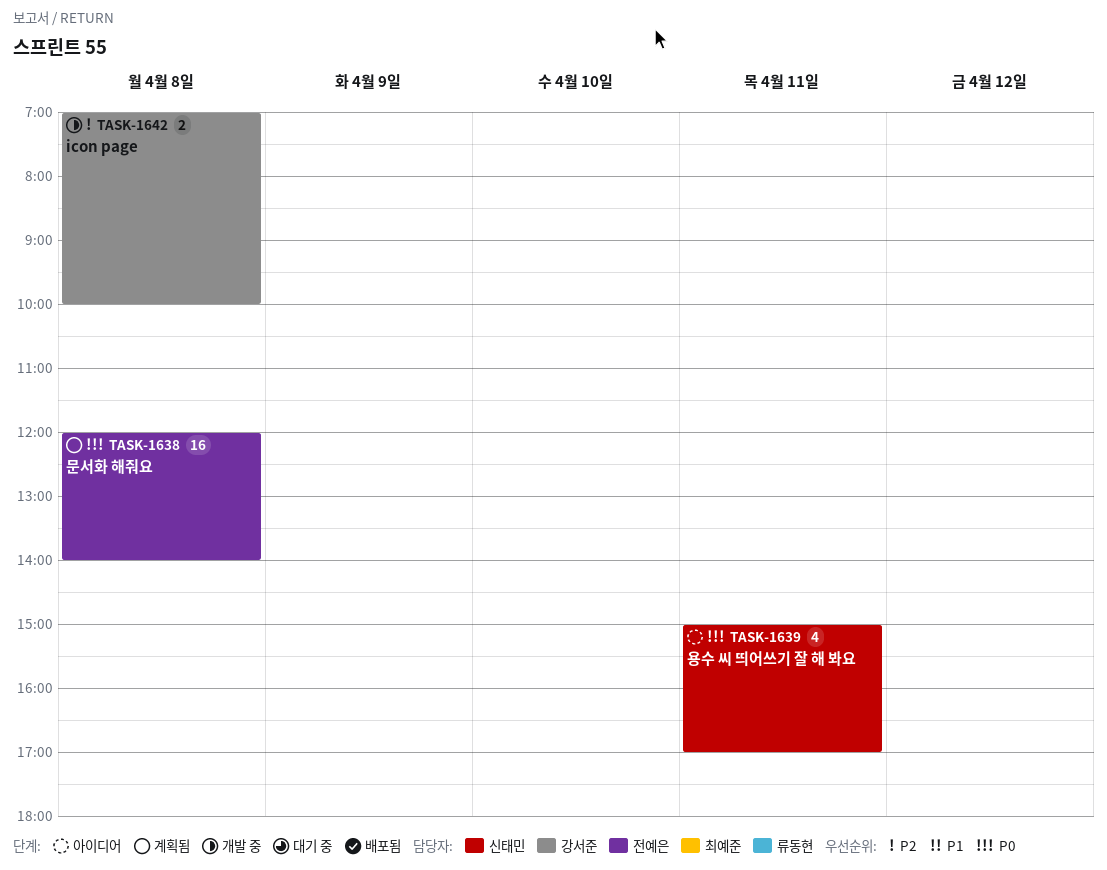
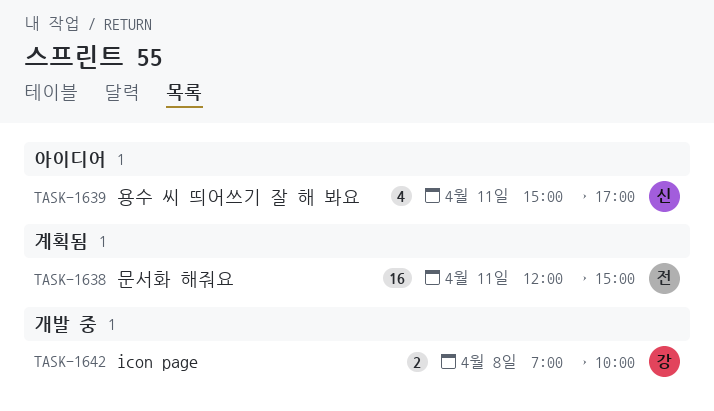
TASK-1638, day: Apr 8 -> Apr 11
TASK-1638, ends: 14:00 -> 15:00

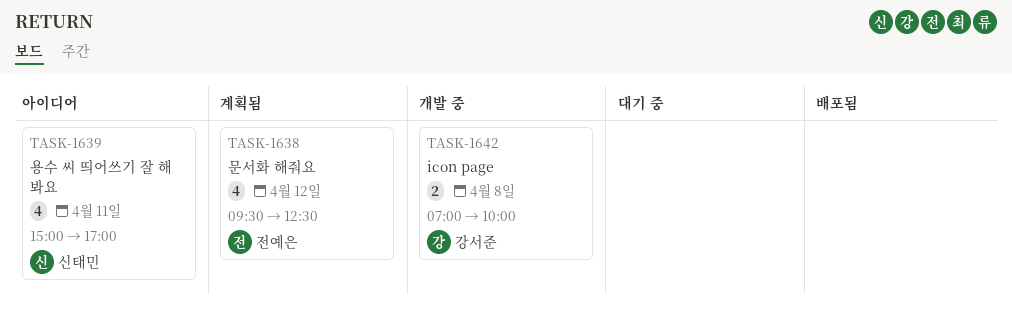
TASK-1638, estimate: 16 -> 4
TASK-1638, day: Apr 11 -> Apr 12
TASK-1638, begins: 12:00 -> 09:30
TASK-1638, ends: 15:00 -> 12:30

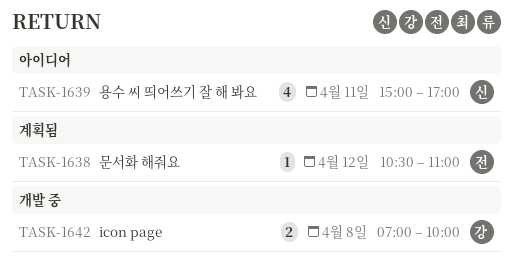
TASK-1638, estimate: 4 -> 1
TASK-1638, begins: 09:30 -> 10:30
TASK-1638, ends: 12:30 -> 11:00

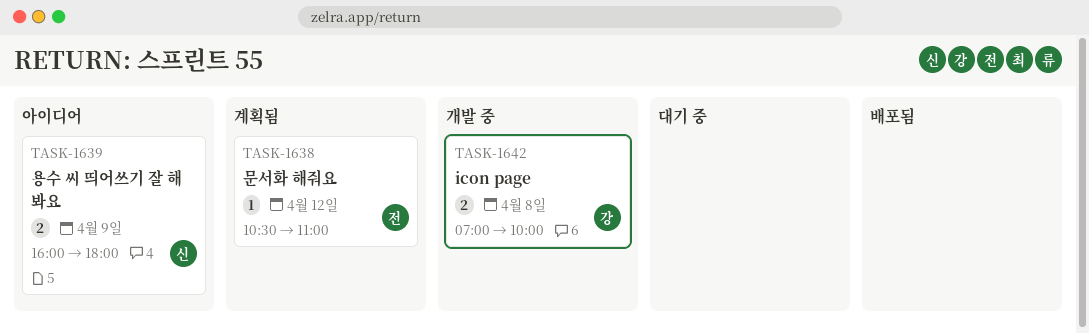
TASK-1639, estimate: 4 -> 2
TASK-1639, day: Apr 11 -> Apr 9
TASK-1639, begins: 15:00 -> 16:00
TASK-1639, ends: 17:00 -> 18:00

